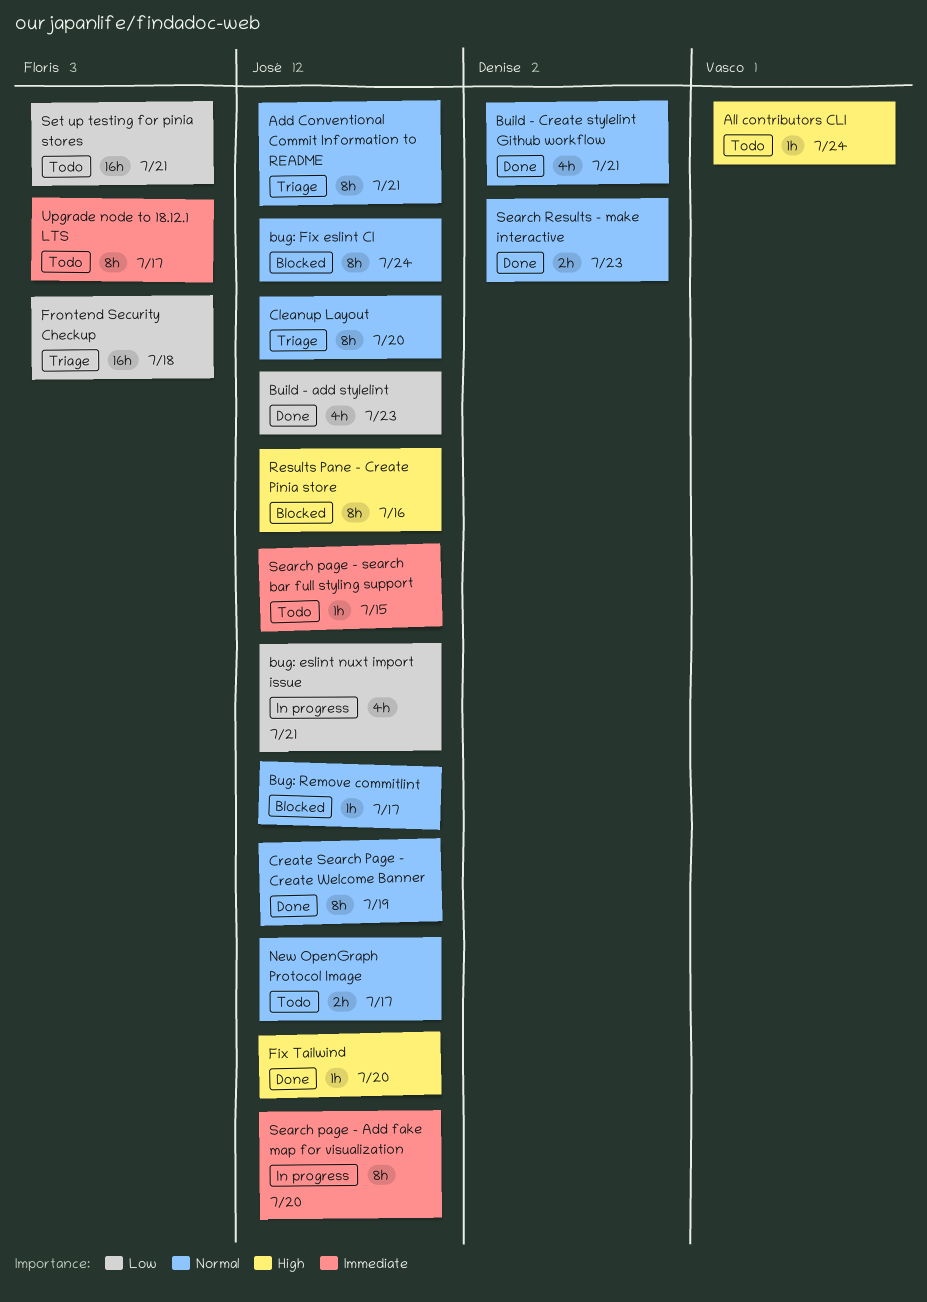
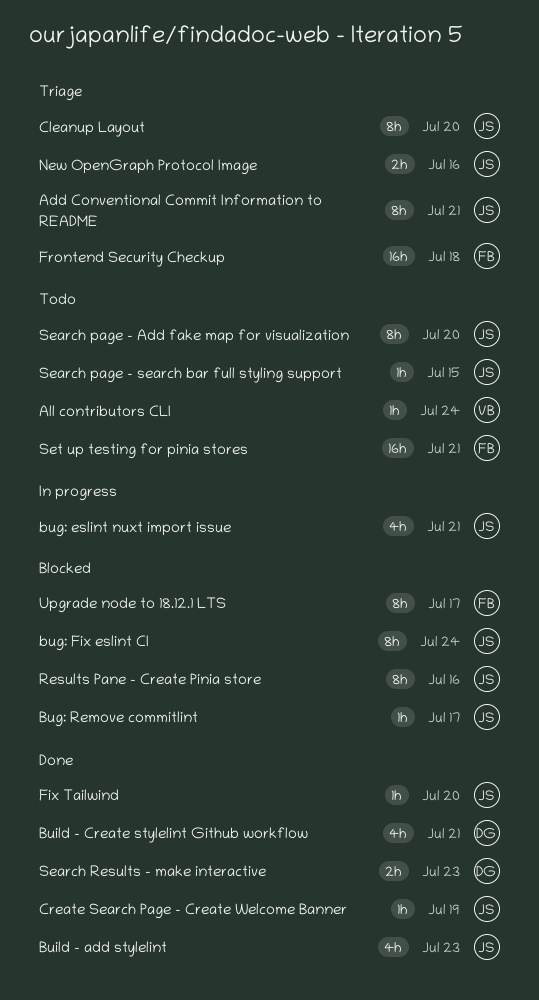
Create Search Page - Create Welcome Banner, estimate: 8h -> 1h
New OpenGraph Protocol Image, status: Todo -> Triage
New OpenGraph Protocol Image, due: Jul 17 -> Jul 16
Search page - Add fake map for visualization, status: In progress -> Todo
Upgrade node to 18.12.1 LTS, status: Todo -> Blocked

